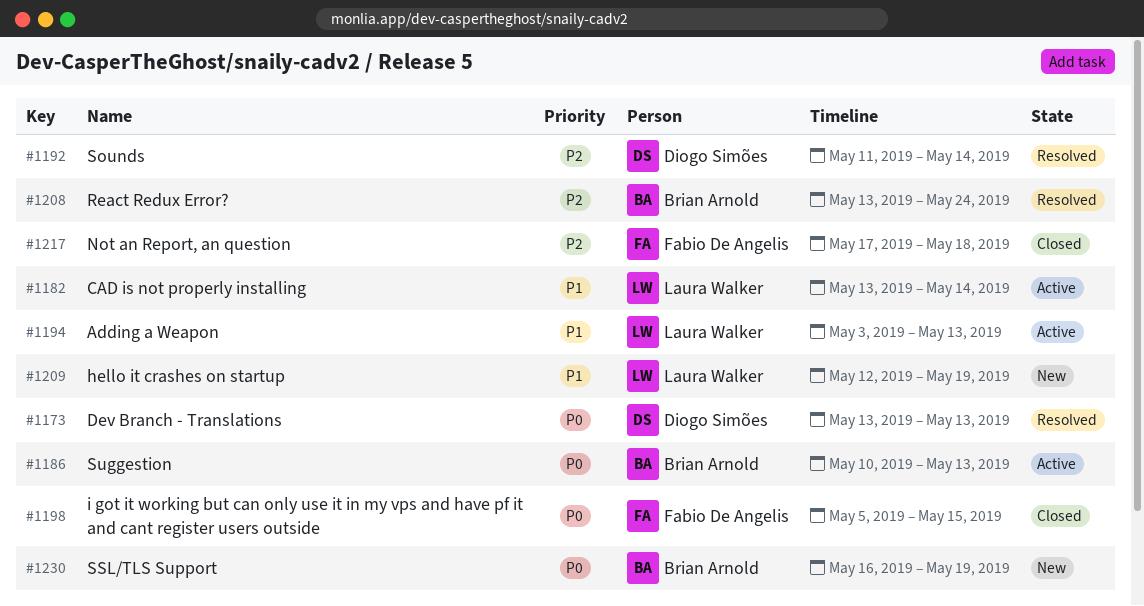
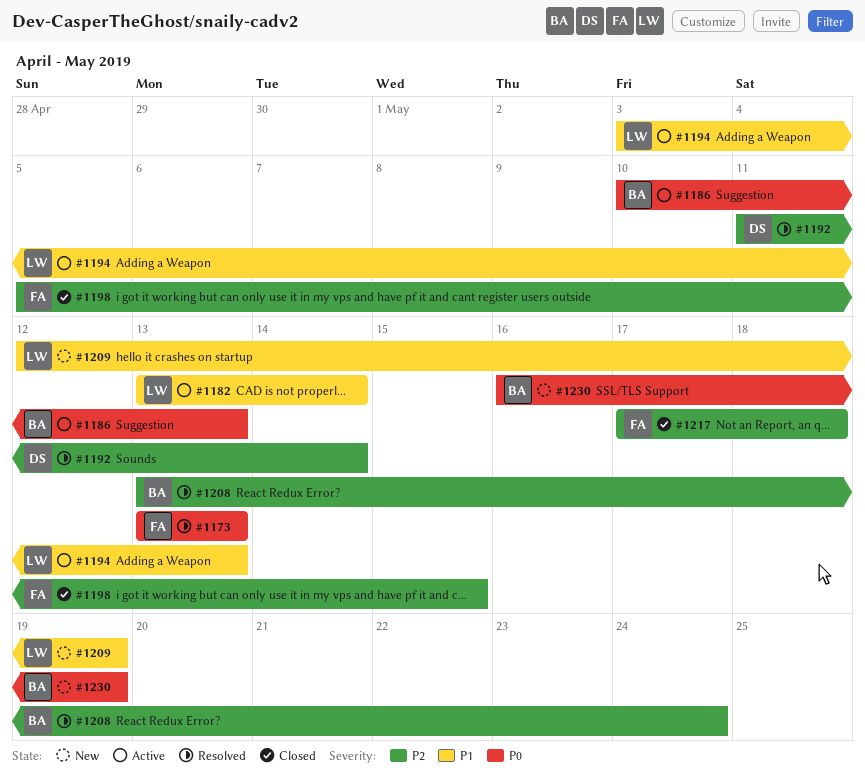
#1173, owner: Diogo Simões -> Fabio De Angelis
#1198, priority: P0 -> P2

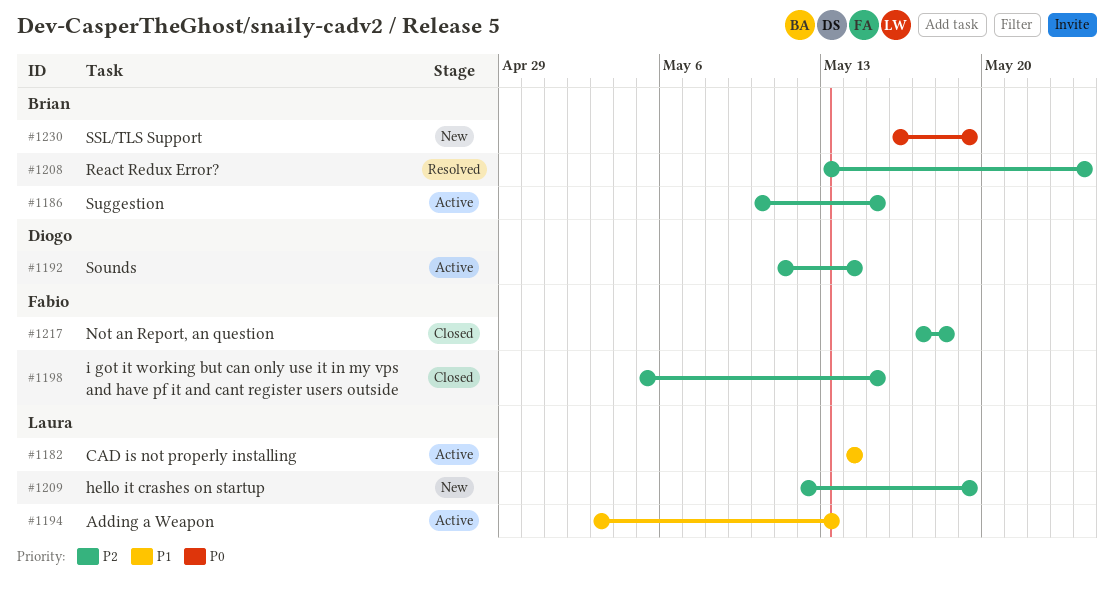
#1173: present -> none
#1182, start: May 13 -> May 14
#1186, priority: P0 -> P2
#1186, due: May 13 -> May 15
#1192, status: Resolved -> Active
#1209, priority: P1 -> P2

